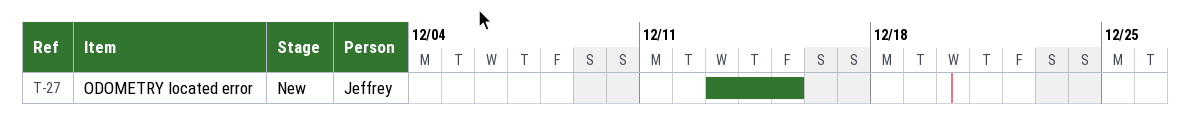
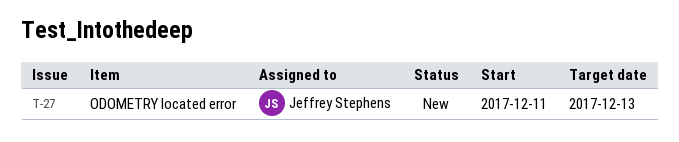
T-27, start: Dec 13 -> Dec 11
T-27, due: Dec 15 -> Dec 13

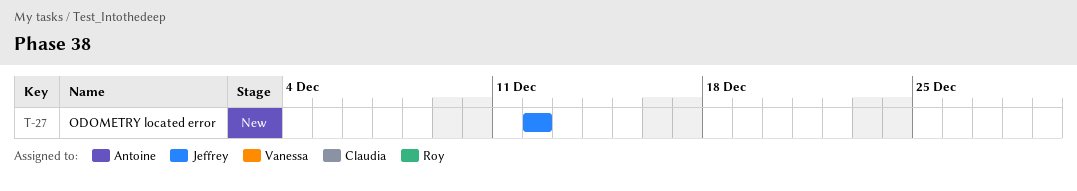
T-27, start: Dec 11 -> Dec 12
T-27, due: Dec 13 -> Dec 12

